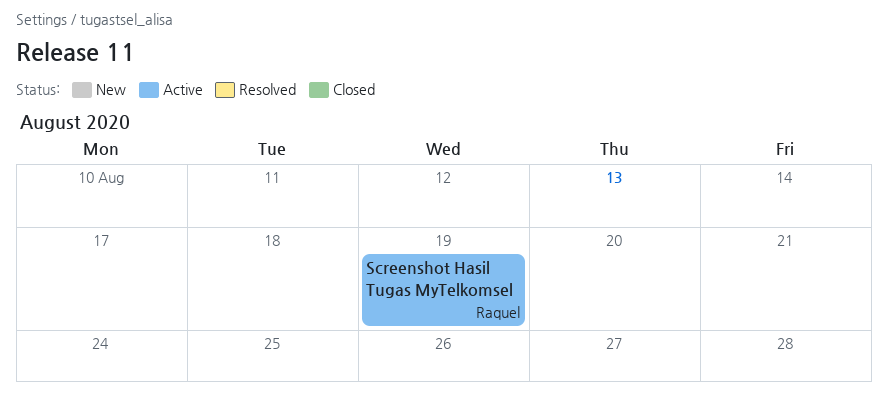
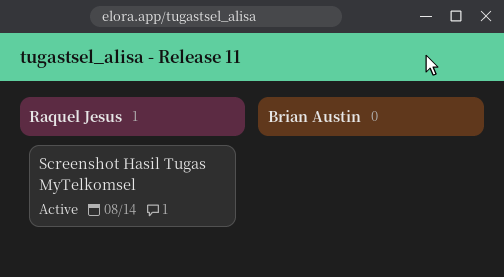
Screenshot Hasil Tugas MyTelkomsel, due: Aug 19 -> Aug 14

